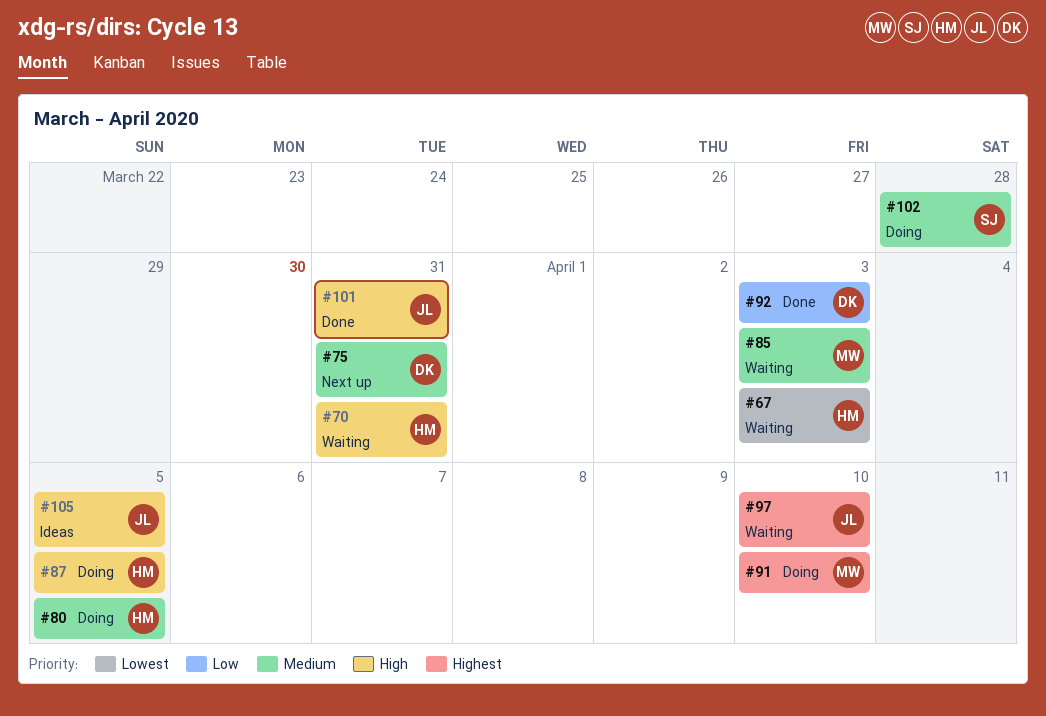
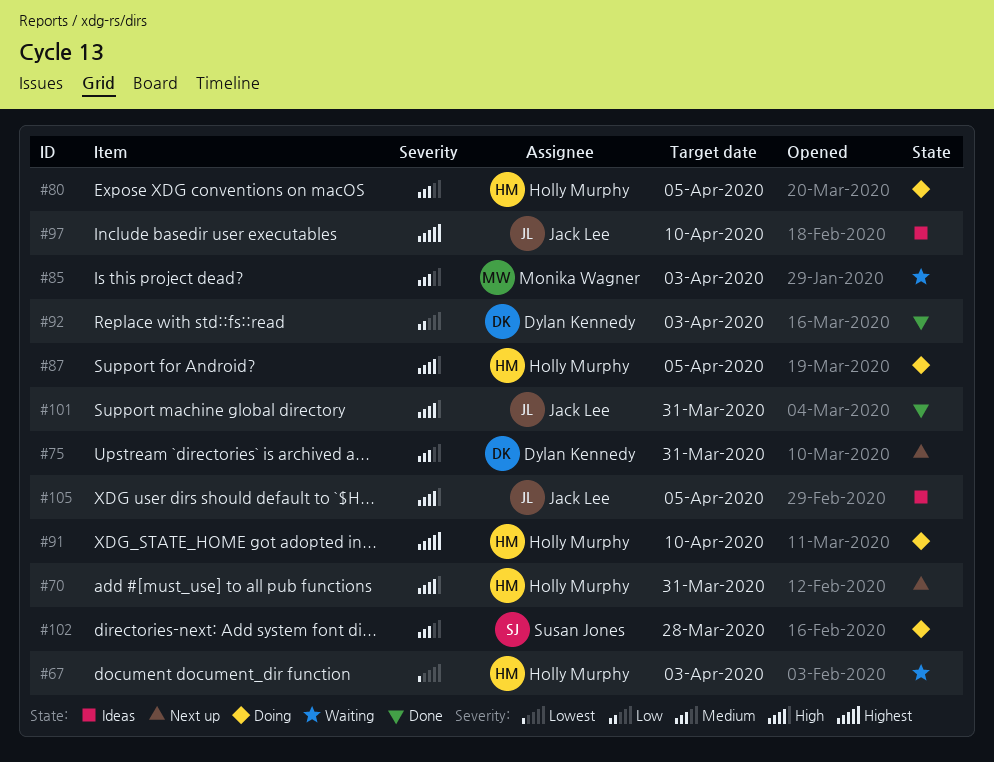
#70, status: Waiting -> Next up
#91, owner: Monika Wagner -> Holly Murphy
#97, status: Waiting -> Ideas

